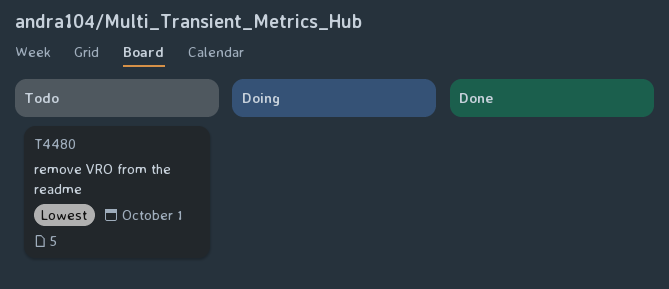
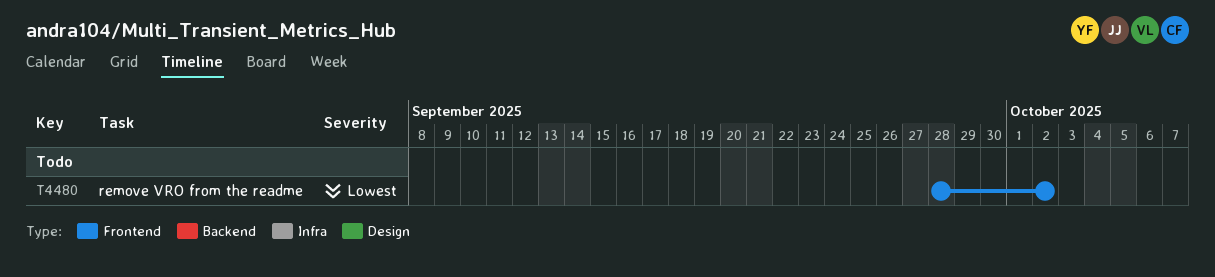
T4480, due: Oct 1 -> Oct 2

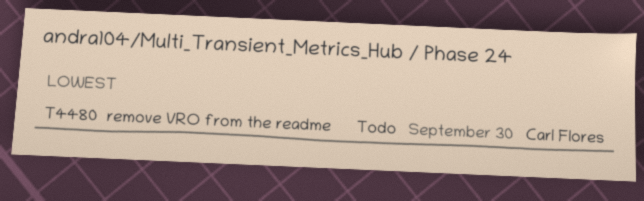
T4480, due: Oct 2 -> Sep 30

